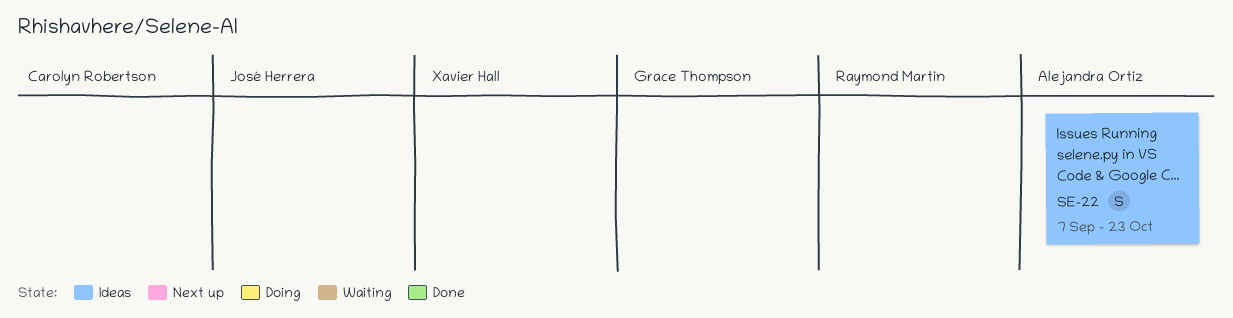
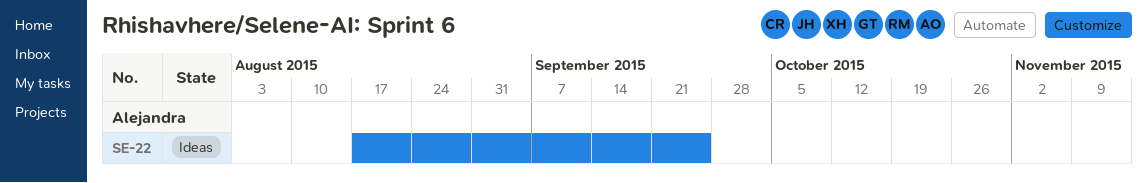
SE-22, start: Sep 7 -> Aug 17
SE-22, due: Oct 23 -> Sep 25

